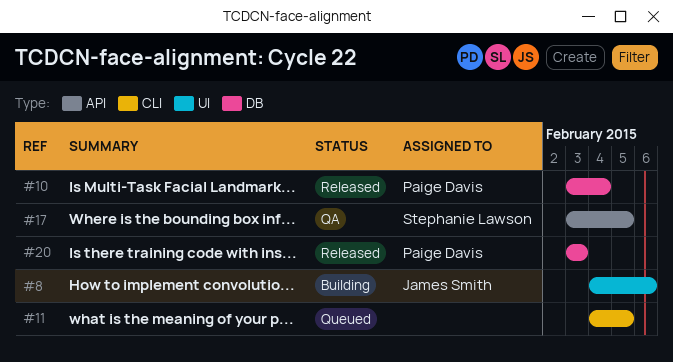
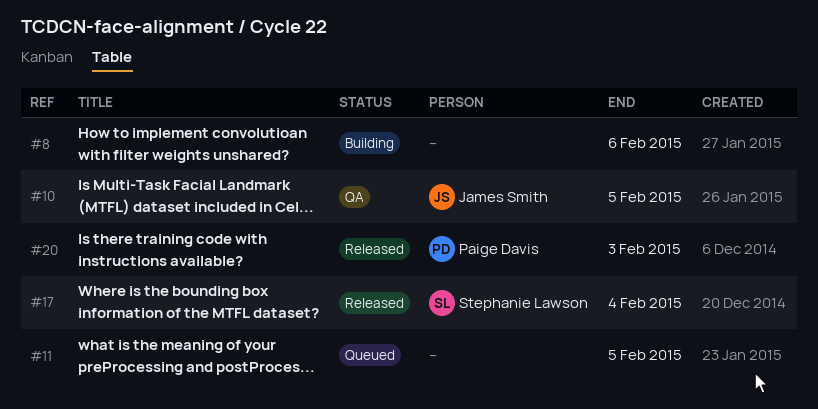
#8, owner: James Smith -> none
#10, status: Released -> QA
#10, owner: Paige Davis -> James Smith
#10, due: Feb 4 -> Feb 5
#17, status: QA -> Released
#17, due: Feb 5 -> Feb 4

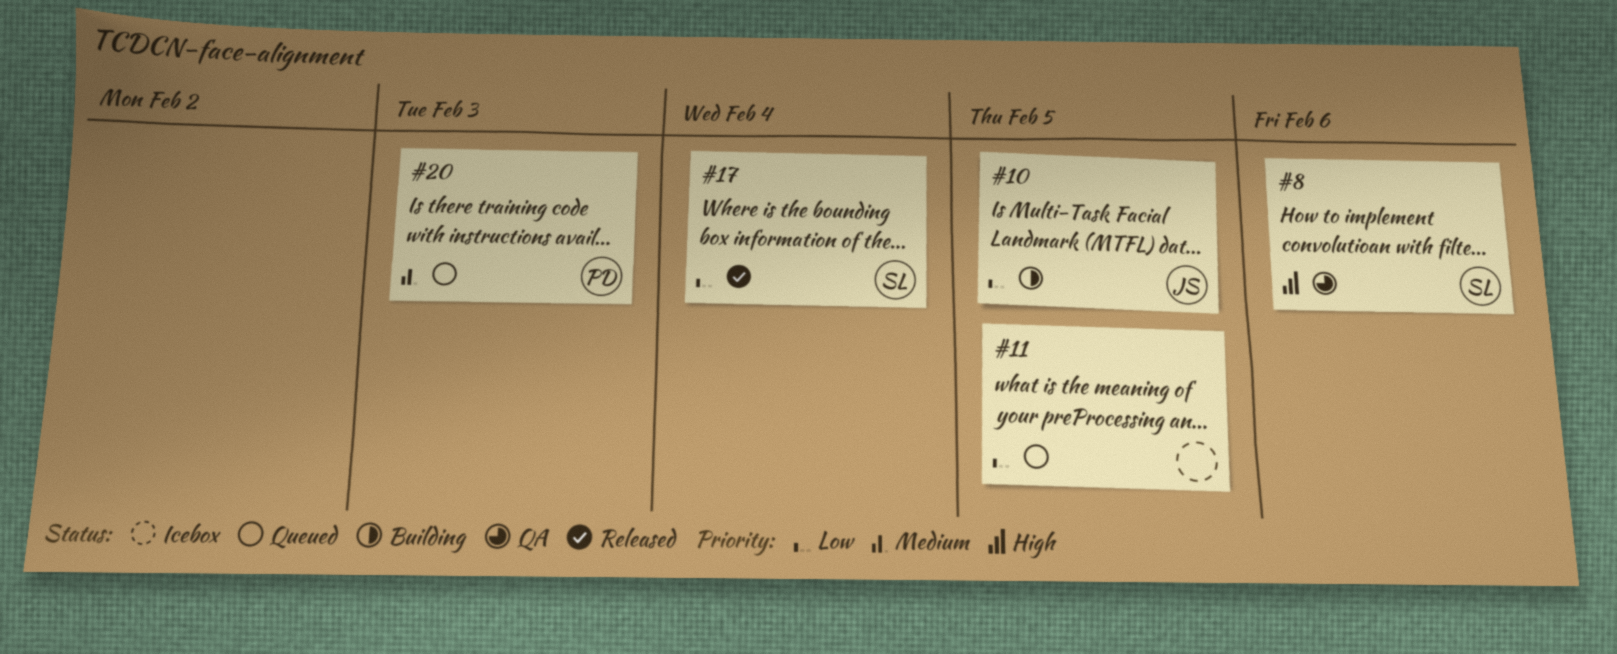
#8, status: Building -> QA
#8, owner: none -> Stephanie Lawson
#10, status: QA -> Building
#20, status: Released -> Queued

